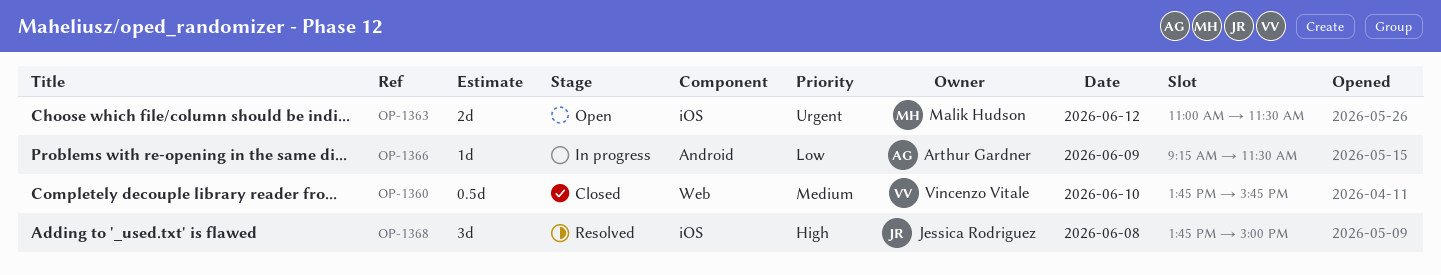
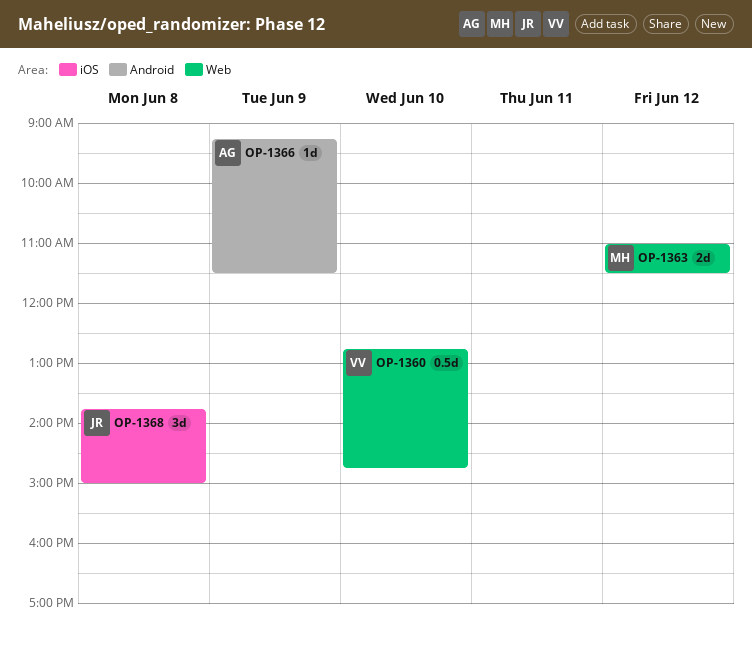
OP-1360, begins: 13:45 -> 12:45
OP-1360, ends: 15:45 -> 14:45
OP-1363, label: iOS -> Web

